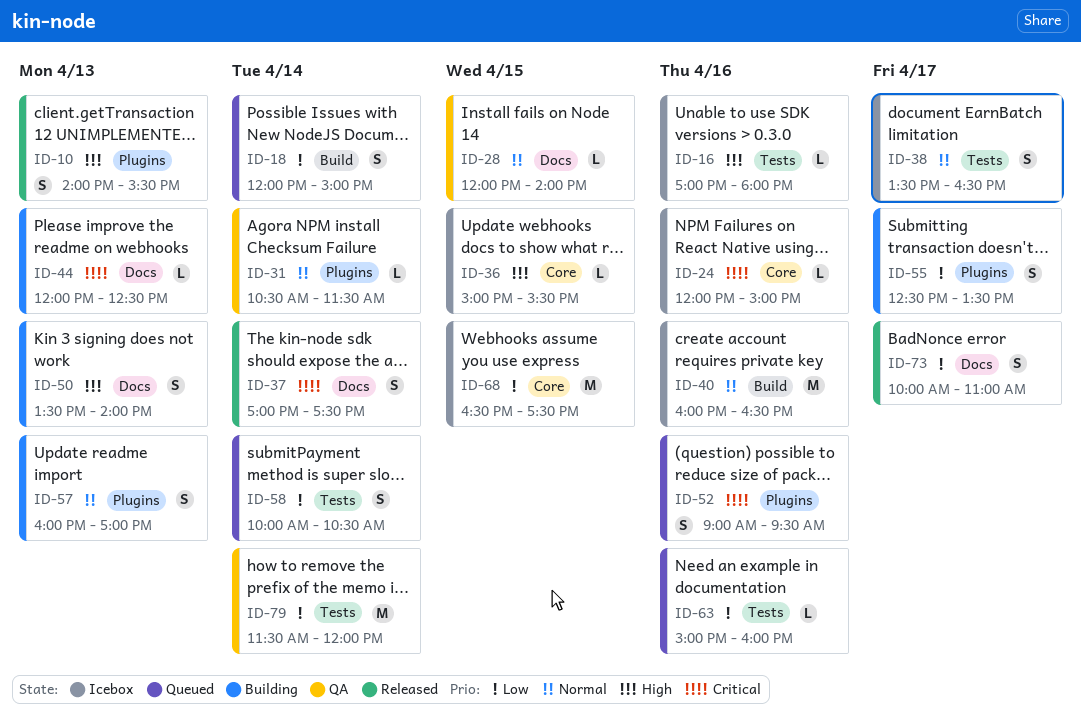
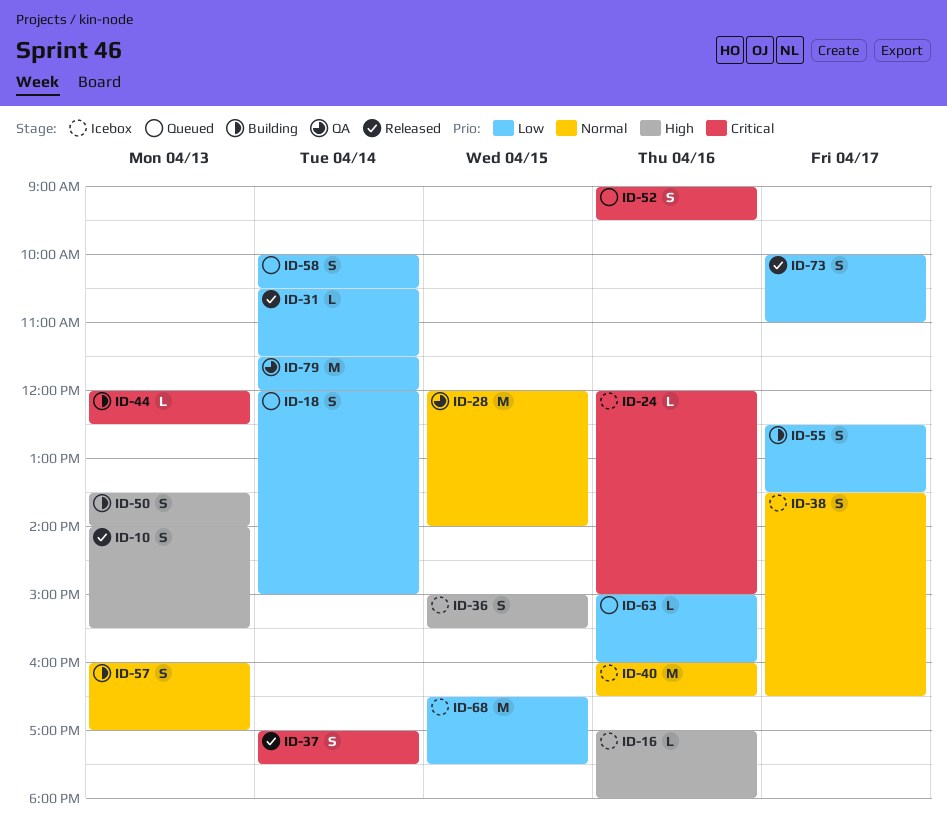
ID-28, estimate: L -> M
ID-31, status: QA -> Released
ID-31, priority: Normal -> Low
ID-36, estimate: L -> S

